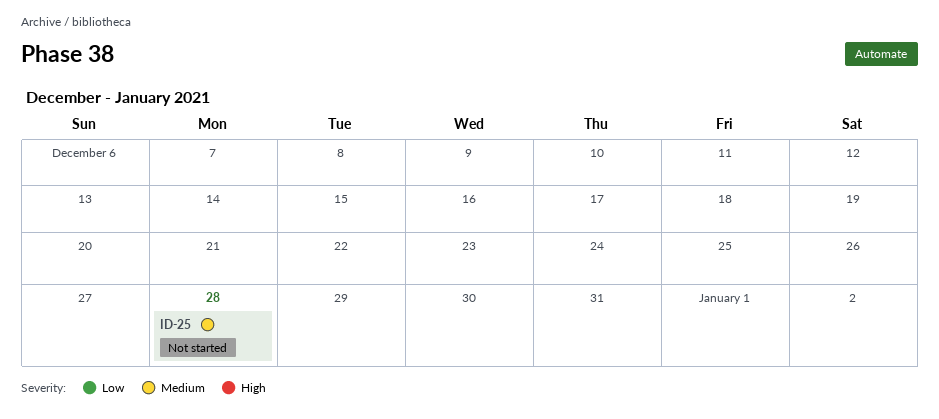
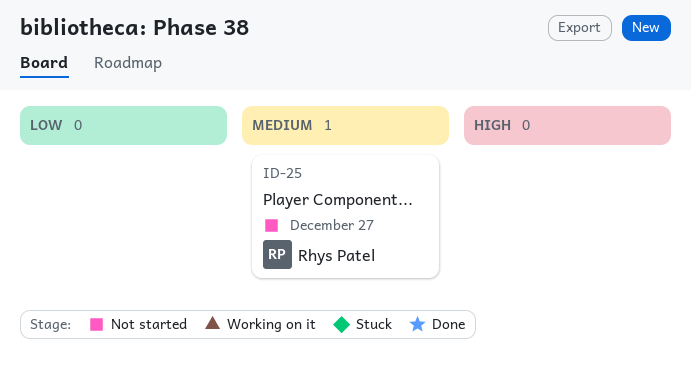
ID-25, due: Dec 28 -> Dec 27

